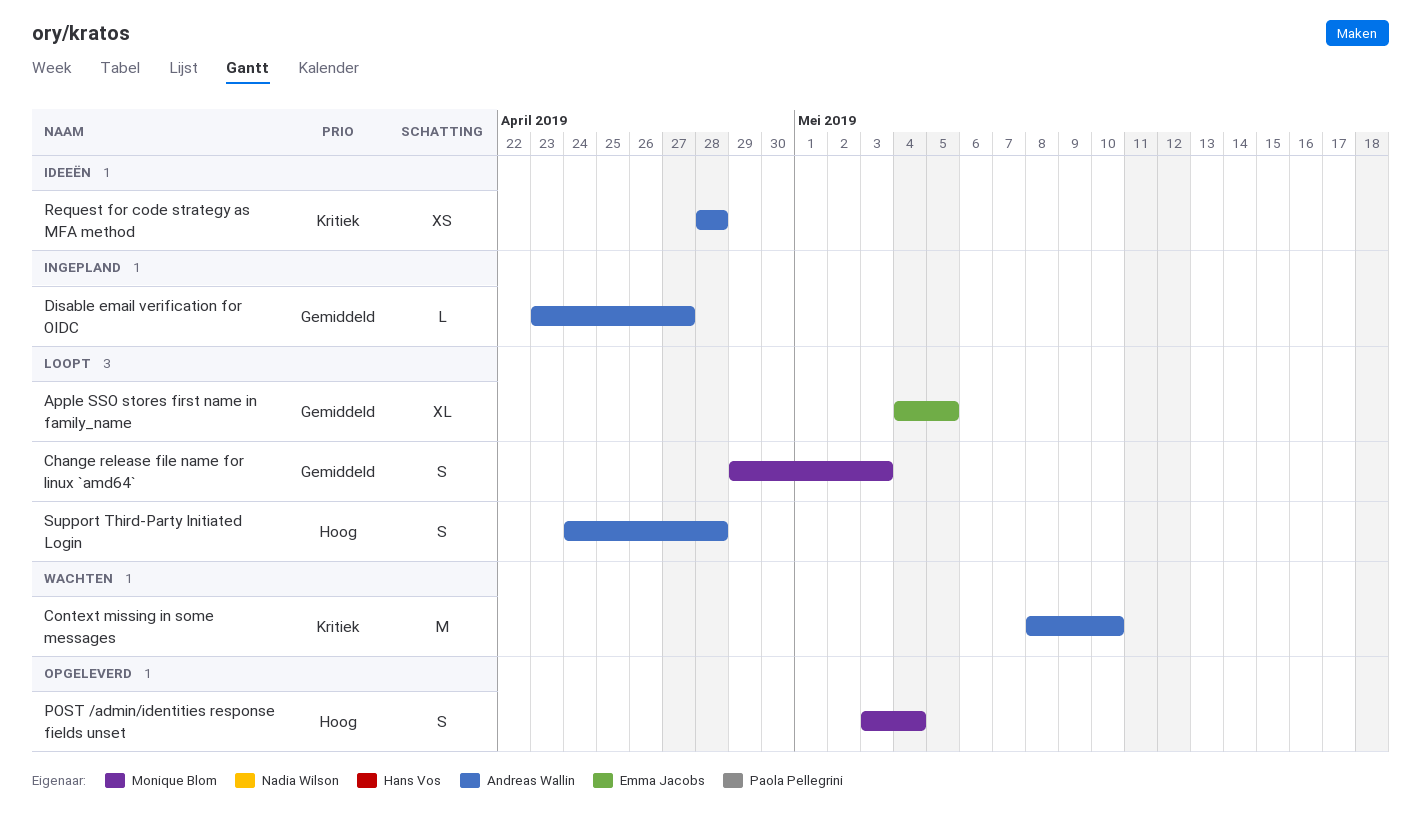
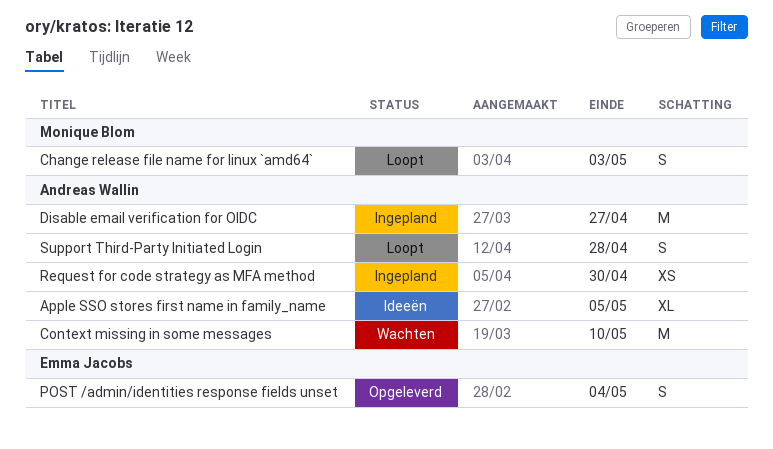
Apple SSO stores first name in family_name, status: Loopt -> Ideeën
Apple SSO stores first name in family_name, owner: Emma Jacobs -> Andreas Wallin
Disable email verification for OIDC, estimate: L -> M
POST /admin/identities response fields unset, owner: Monique Blom -> Emma Jacobs
Request for code strategy as MFA method, status: Ideeën -> Ingepland
Request for code strategy as MFA method, due: Apr 28 -> Apr 30

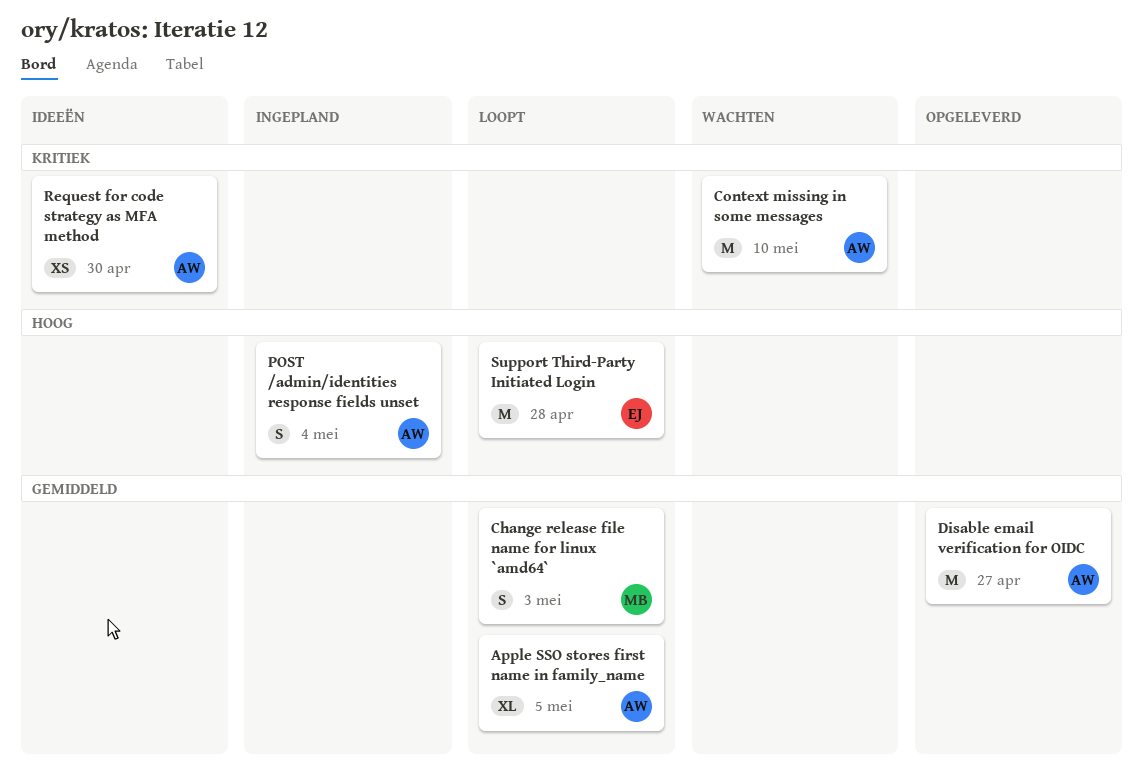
Apple SSO stores first name in family_name, status: Ideeën -> Loopt
Disable email verification for OIDC, status: Ingepland -> Opgeleverd
POST /admin/identities response fields unset, status: Opgeleverd -> Ingepland
POST /admin/identities response fields unset, owner: Emma Jacobs -> Andreas Wallin
Request for code strategy as MFA method, status: Ingepland -> Ideeën
Support Third-Party Initiated Login, owner: Andreas Wallin -> Emma Jacobs
Support Third-Party Initiated Login, estimate: S -> M

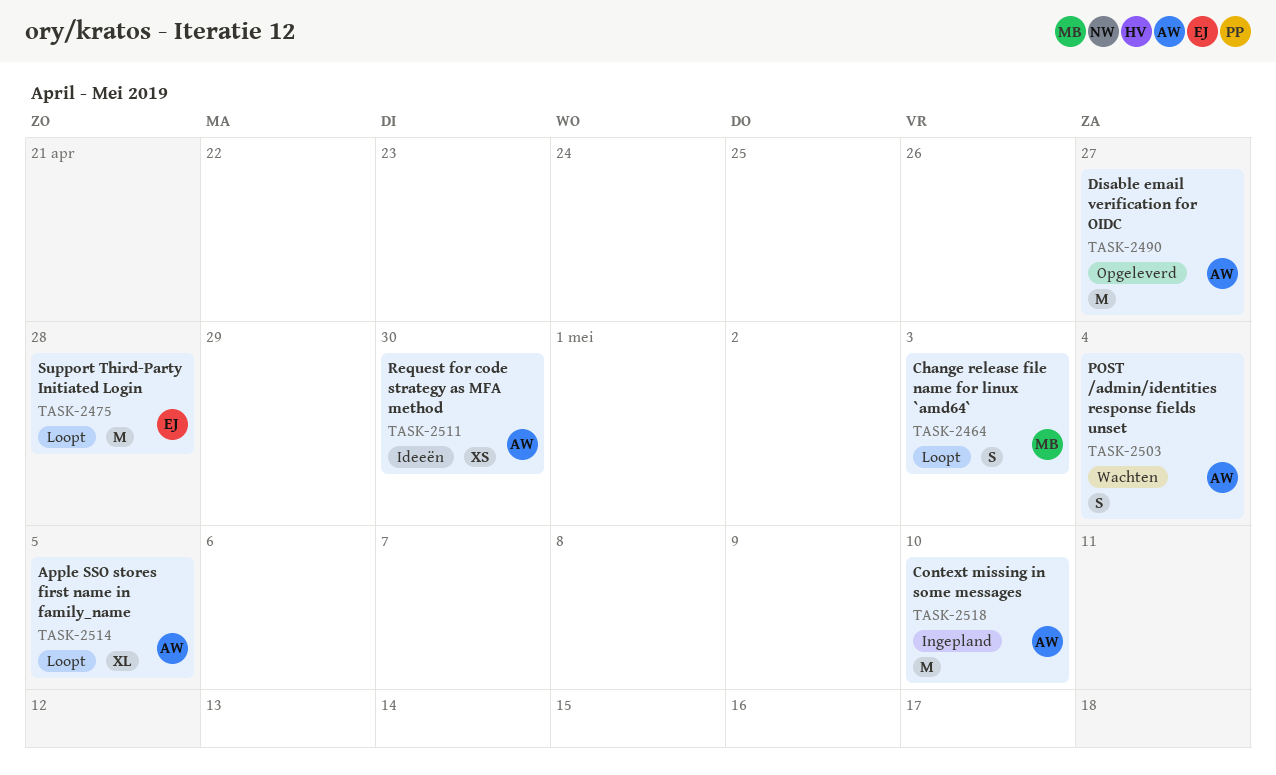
Context missing in some messages, status: Wachten -> Ingepland
POST /admin/identities response fields unset, status: Ingepland -> Wachten

